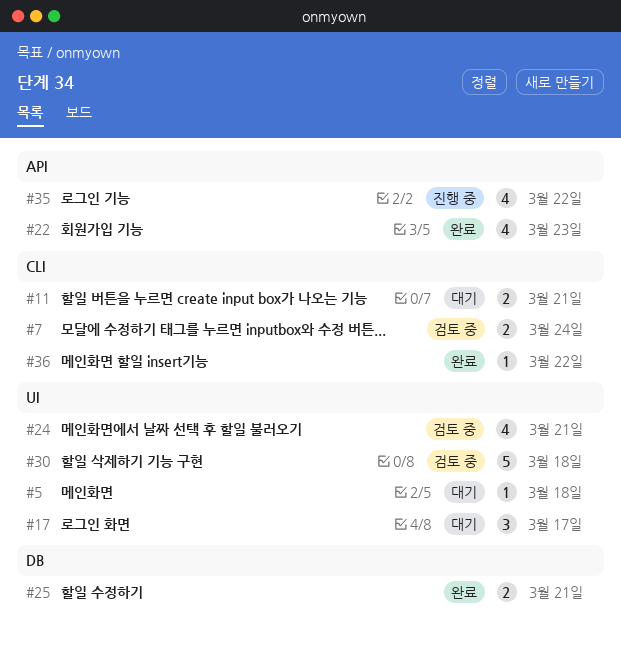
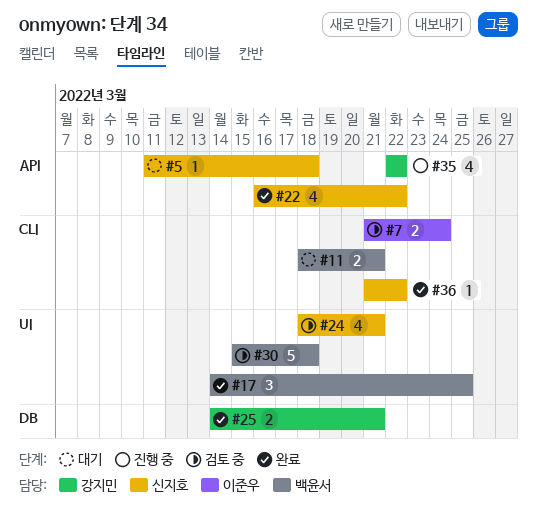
#5, label: UI -> API
#17, status: 대기 -> 완료
#17, due: Mar 17 -> Mar 25
#22, due: Mar 23 -> Mar 22

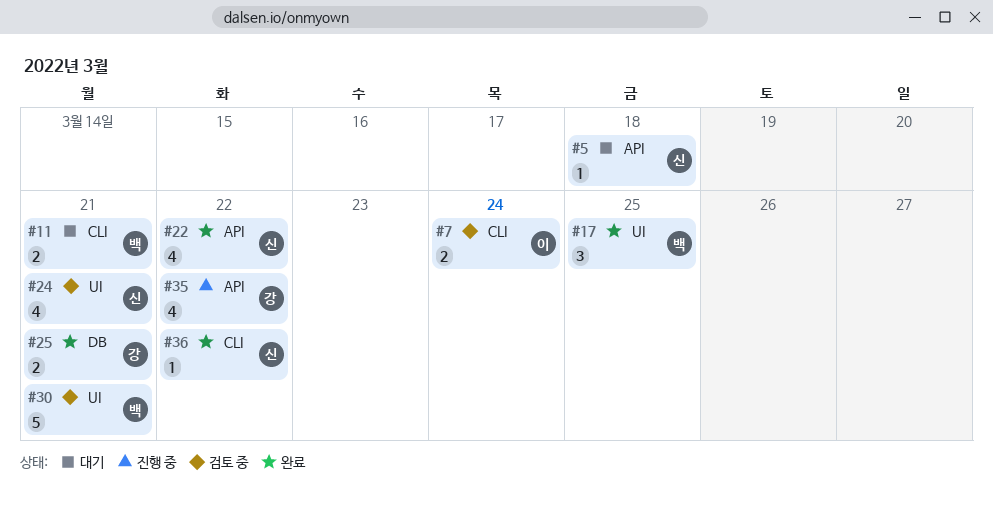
#30, due: Mar 18 -> Mar 21

